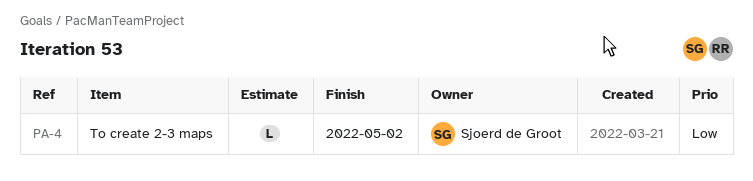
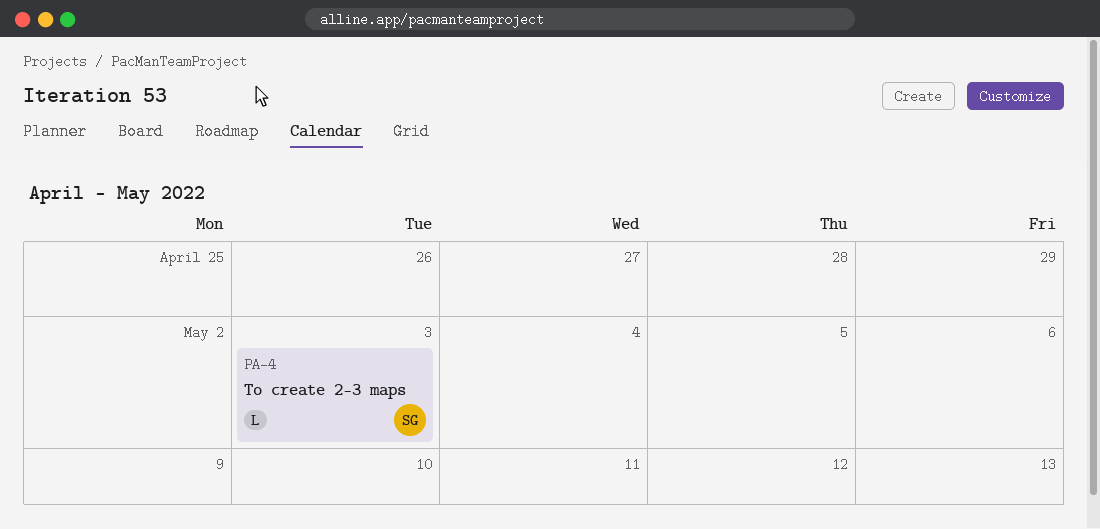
PA-4, due: May 2 -> May 3

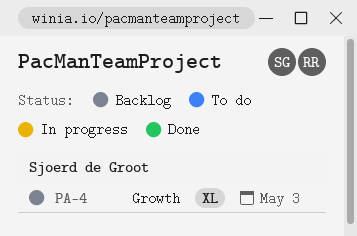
PA-4, estimate: L -> XL

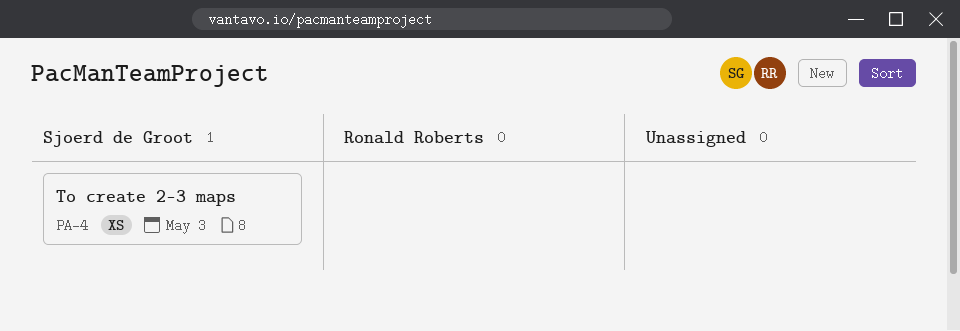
PA-4, estimate: XL -> XS

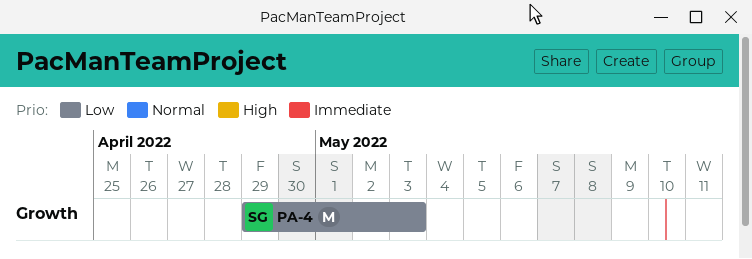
PA-4, estimate: XS -> M

